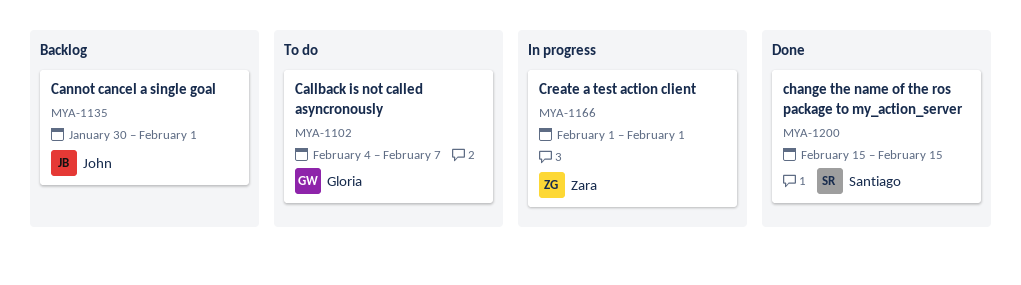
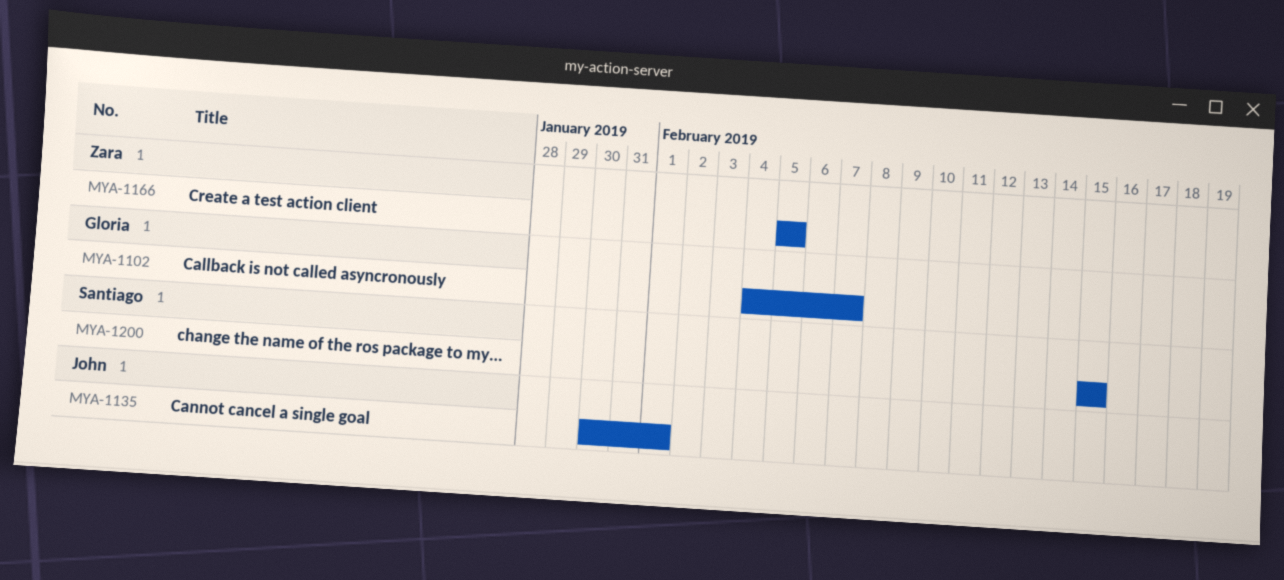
MYA-1166, start: Feb 1 -> Feb 5
MYA-1166, due: Feb 1 -> Feb 5

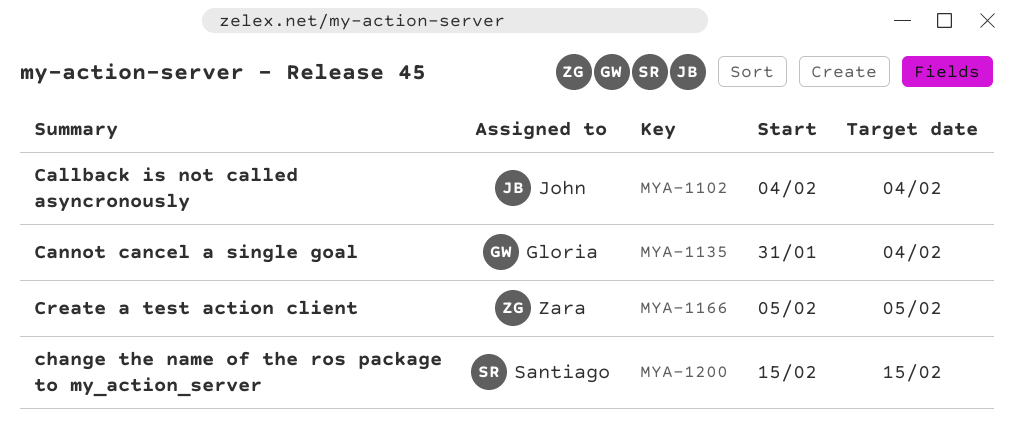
MYA-1102, owner: Gloria -> John
MYA-1102, due: Feb 7 -> Feb 4
MYA-1135, owner: John -> Gloria
MYA-1135, start: Jan 30 -> Jan 31
MYA-1135, due: Feb 1 -> Feb 4

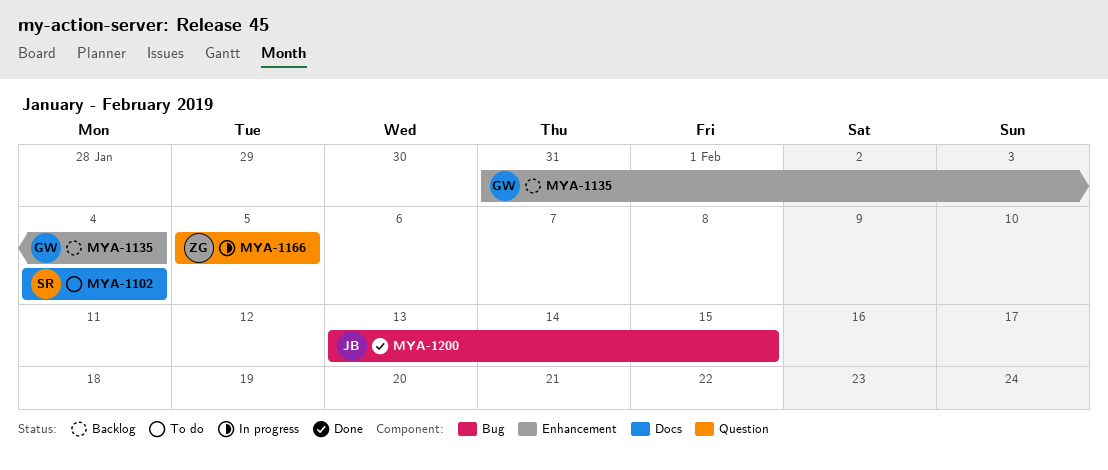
MYA-1102, owner: John -> Santiago
MYA-1200, owner: Santiago -> John
MYA-1200, start: Feb 15 -> Feb 13

